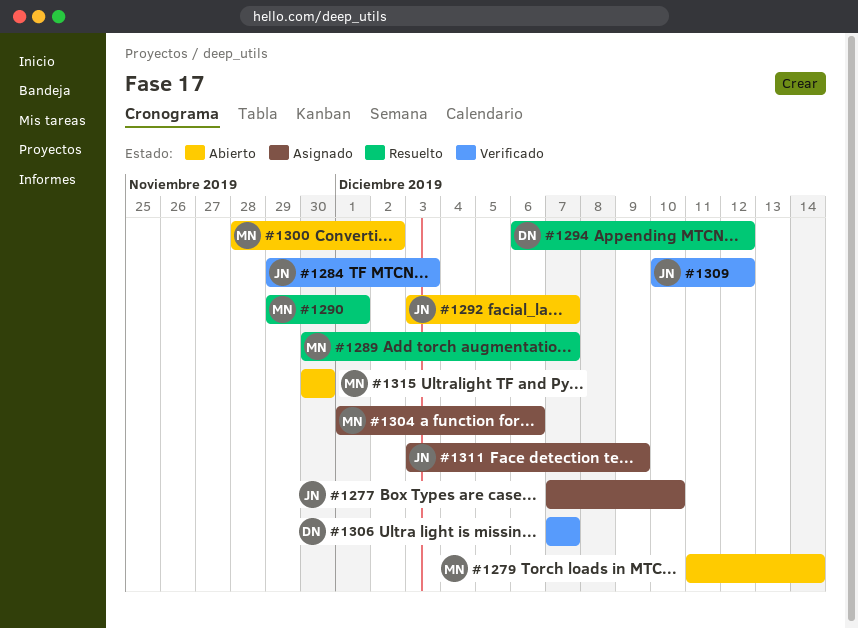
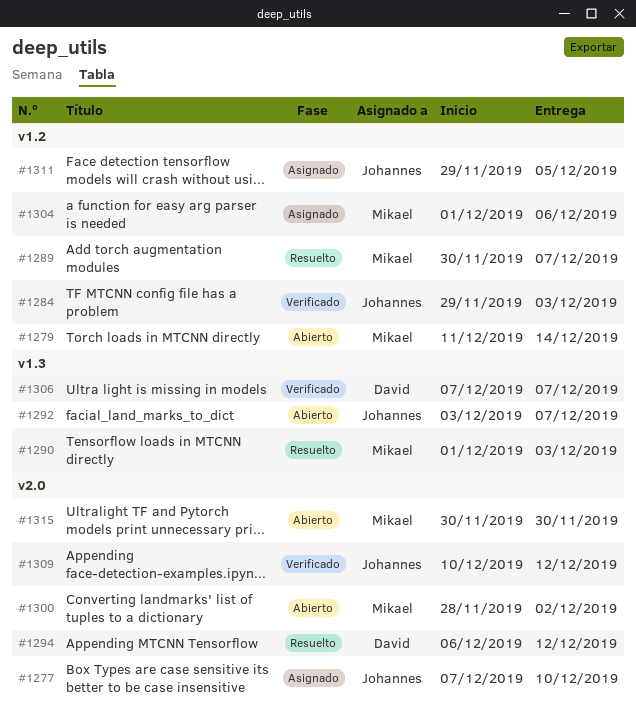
#1290, start: Nov 29 -> Dec 1
#1290, due: Dec 1 -> Dec 3
#1311, start: Dec 3 -> Nov 29
#1311, due: Dec 9 -> Dec 5

